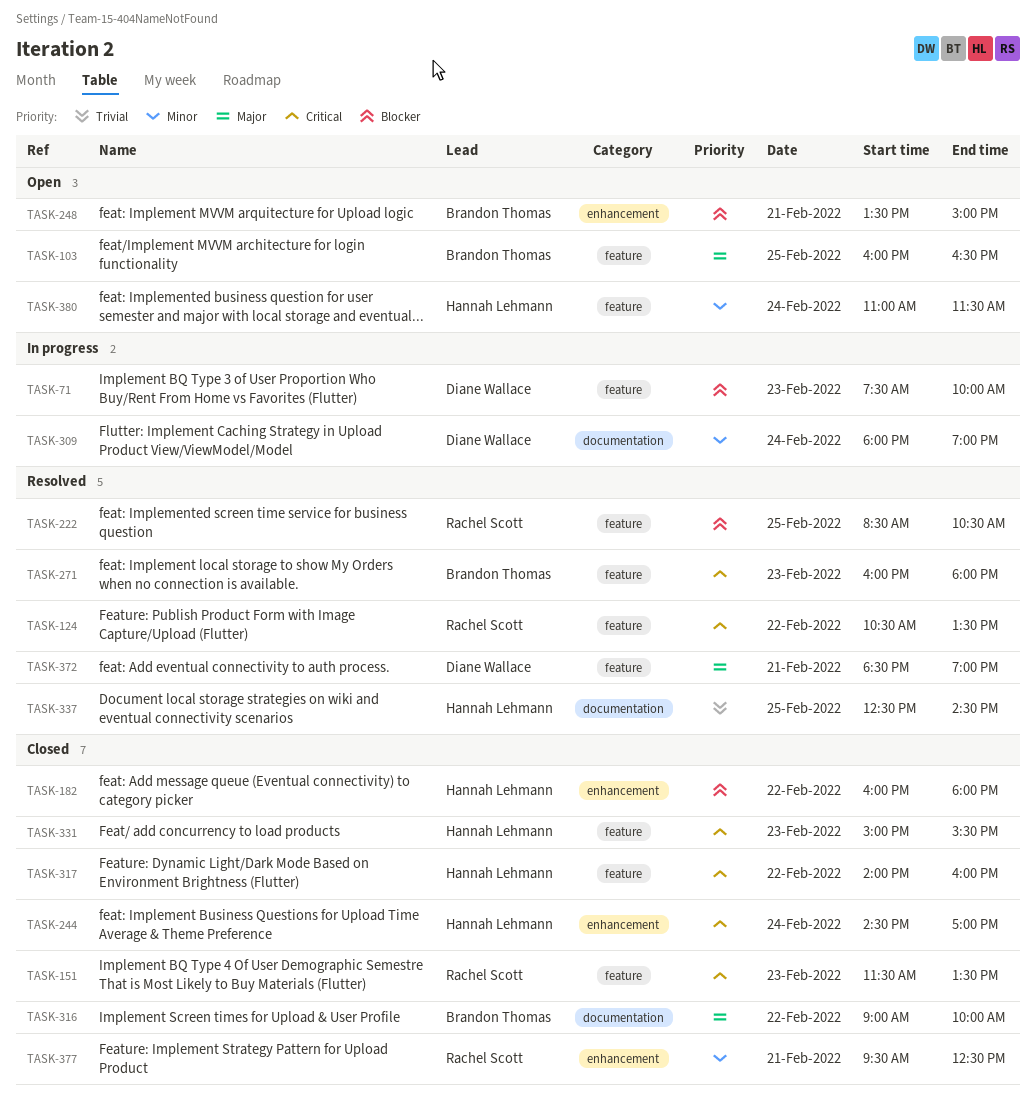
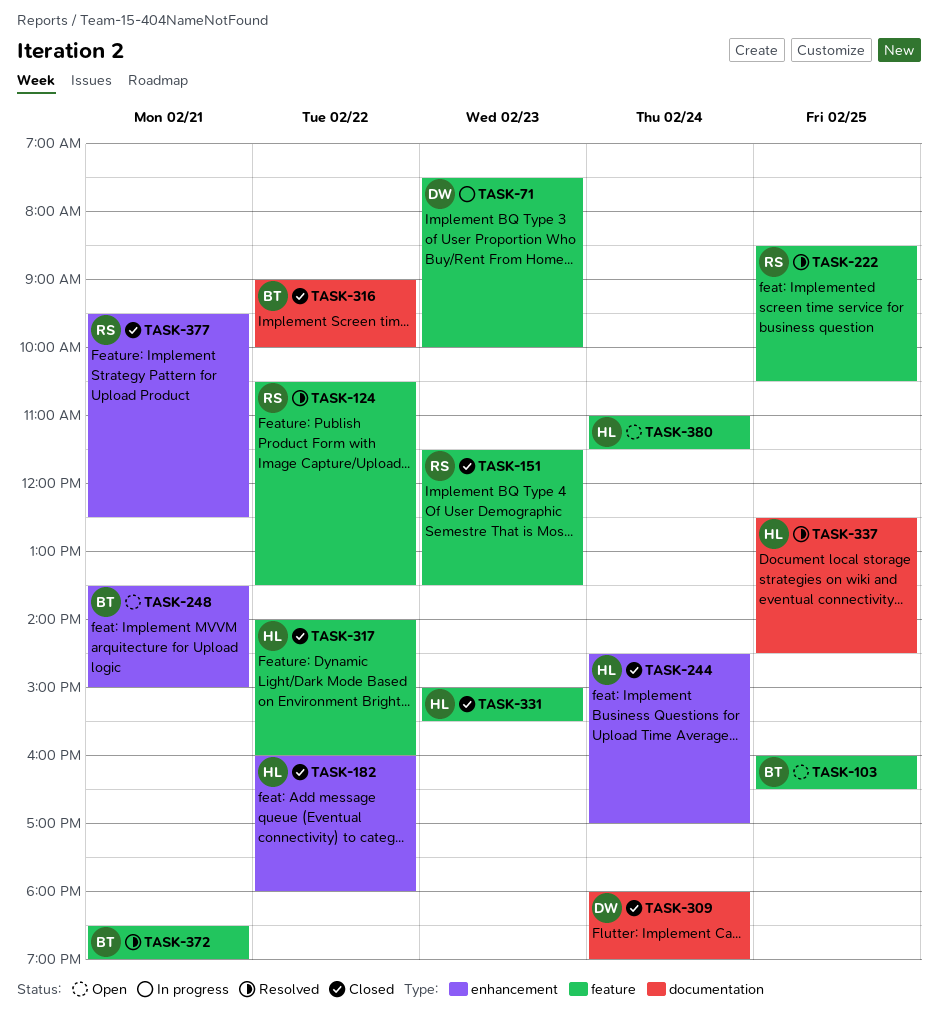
TASK-271: present -> none
TASK-309, status: In progress -> Closed
TASK-372, owner: Diane Wallace -> Brandon Thomas

